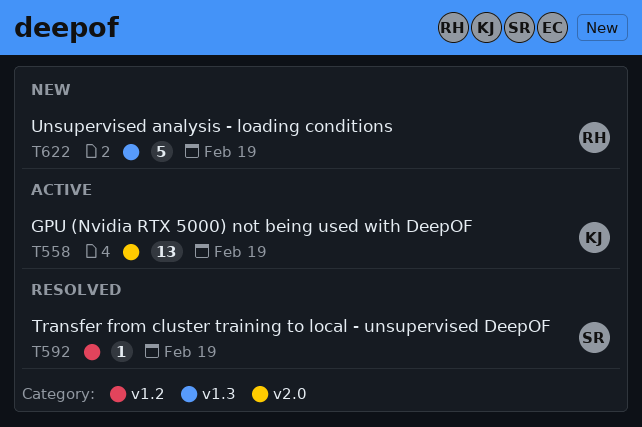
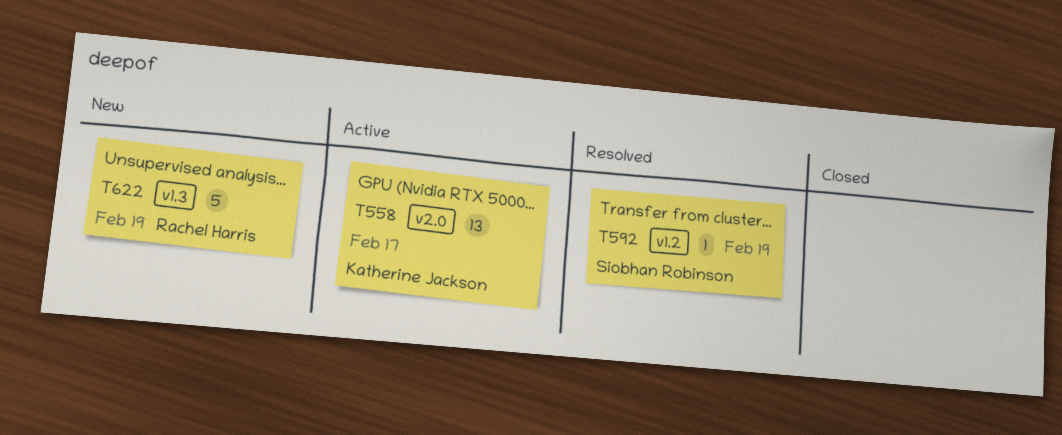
T558, due: Feb 19 -> Feb 17

